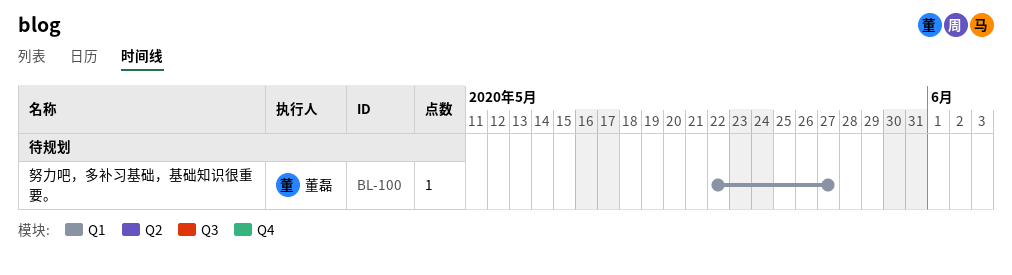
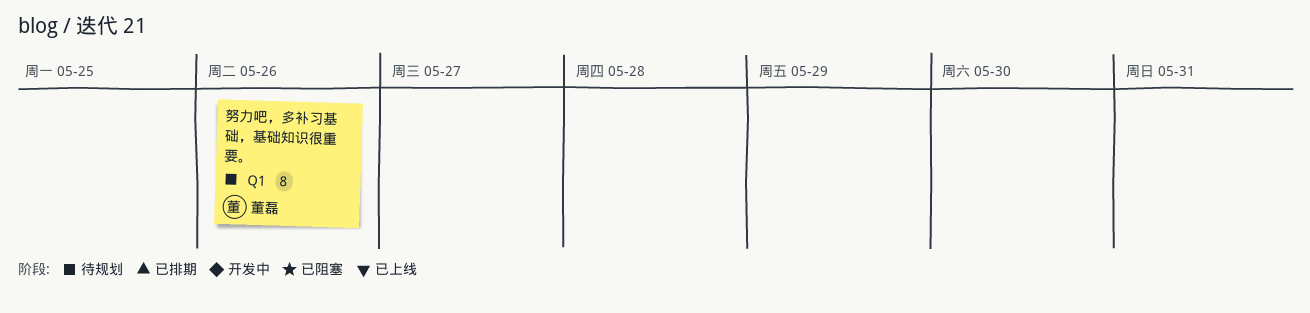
努力吧，多补习基础，基础知识很重要。, estimate: 1 -> 8
努力吧，多补习基础，基础知识很重要。, due: May 27 -> May 26

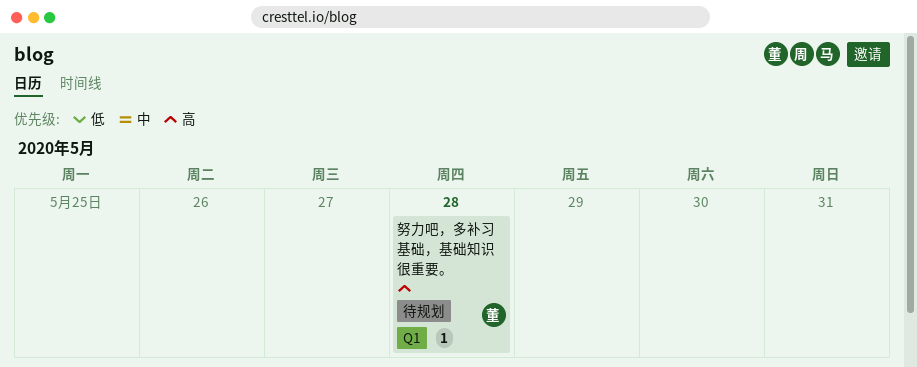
努力吧，多补习基础，基础知识很重要。, estimate: 8 -> 1
努力吧，多补习基础，基础知识很重要。, due: May 26 -> May 28

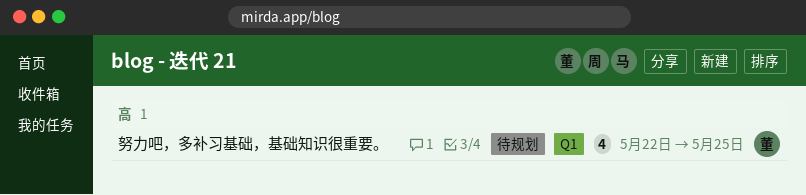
努力吧，多补习基础，基础知识很重要。, estimate: 1 -> 4
努力吧，多补习基础，基础知识很重要。, due: May 28 -> May 25

